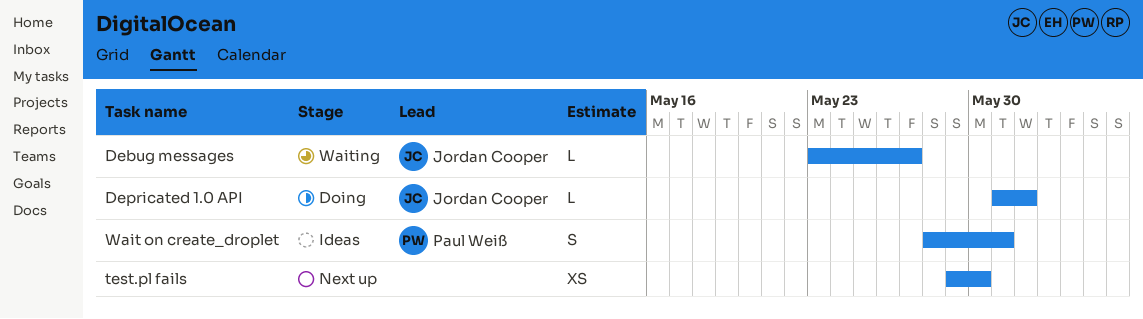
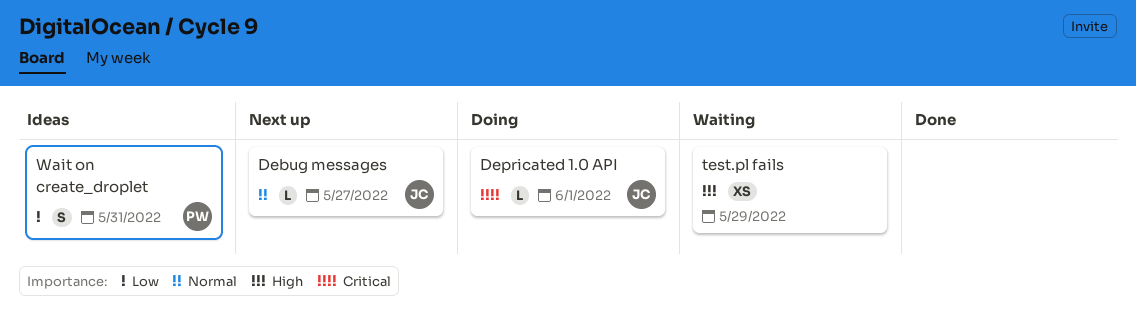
Debug messages, status: Waiting -> Next up
test.pl fails, status: Next up -> Waiting
test.pl fails, due: May 30 -> May 29

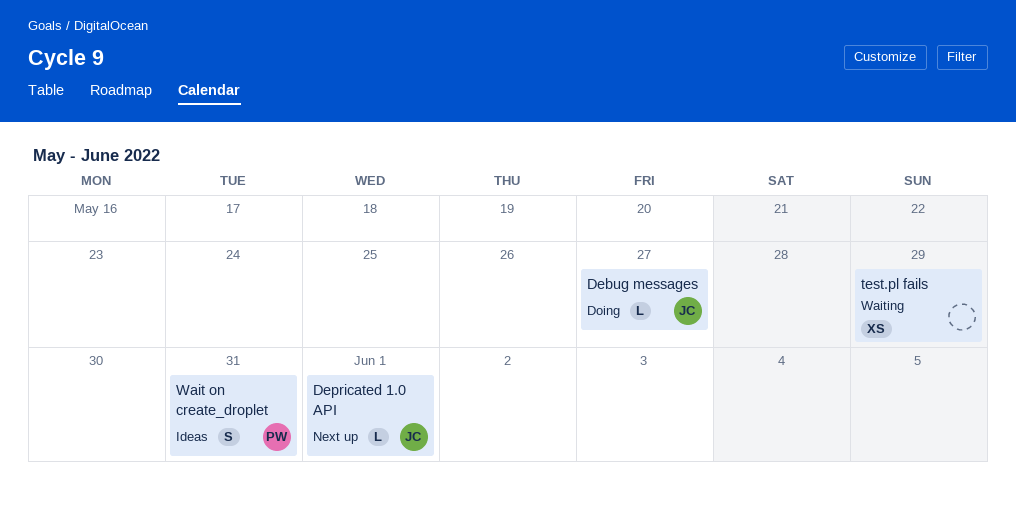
Debug messages, status: Next up -> Doing
Depricated 1.0 API, status: Doing -> Next up

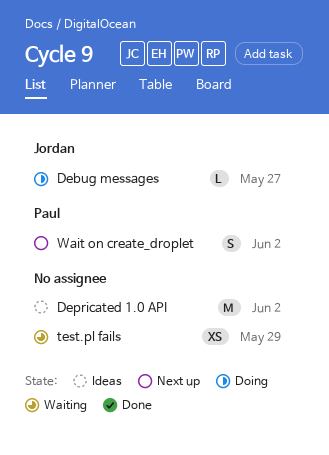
Depricated 1.0 API, status: Next up -> Ideas
Depricated 1.0 API, owner: Jordan -> none
Depricated 1.0 API, estimate: L -> M
Depricated 1.0 API, due: Jun 1 -> Jun 2
Wait on create_droplet, status: Ideas -> Next up
Wait on create_droplet, due: May 31 -> Jun 2

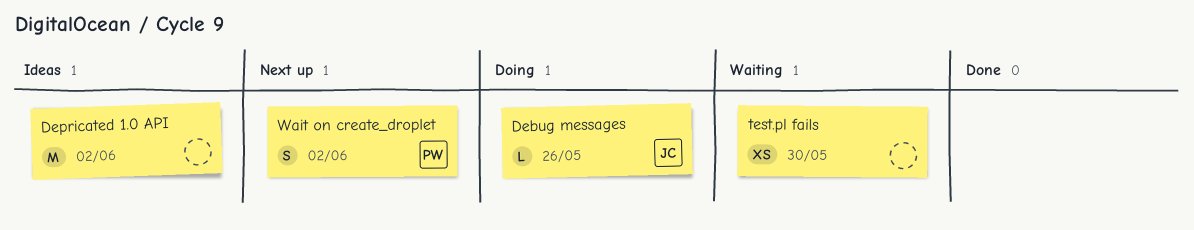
Debug messages, due: May 27 -> May 26
test.pl fails, due: May 29 -> May 30

